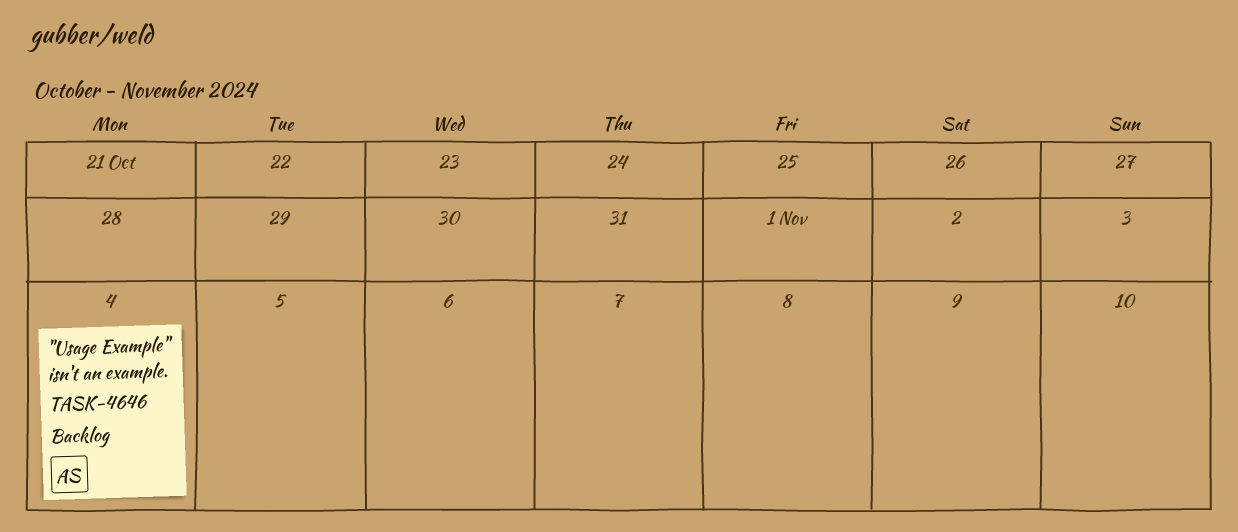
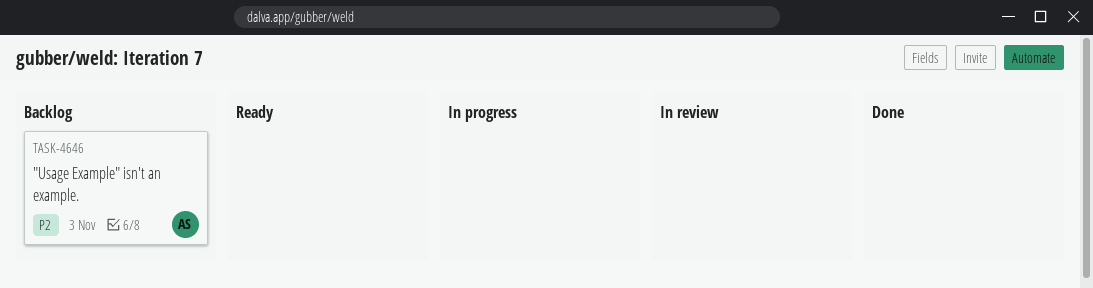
TASK-4646, due: Nov 4 -> Nov 3

